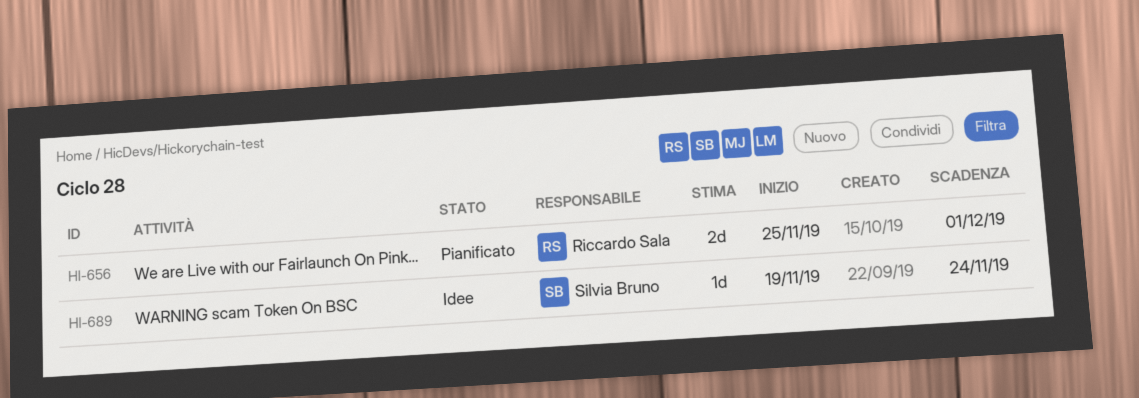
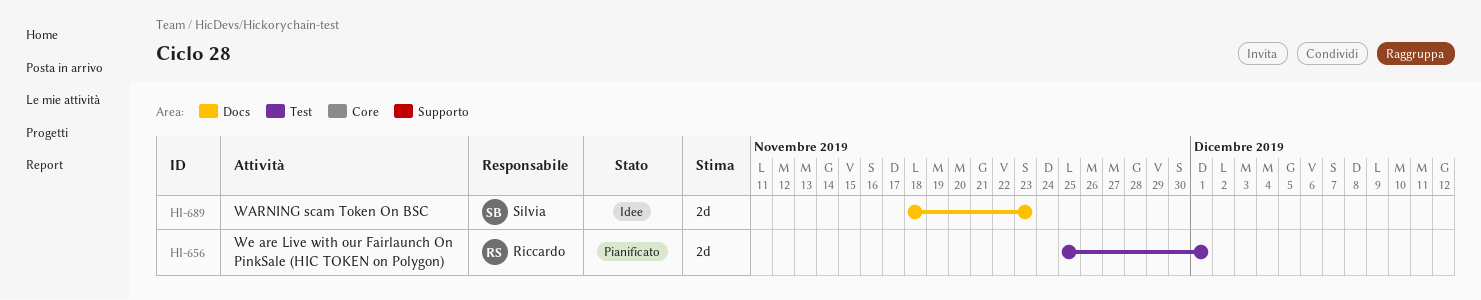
HI-689, estimate: 1d -> 2d
HI-689, start: Nov 19 -> Nov 18
HI-689, due: Nov 24 -> Nov 23

